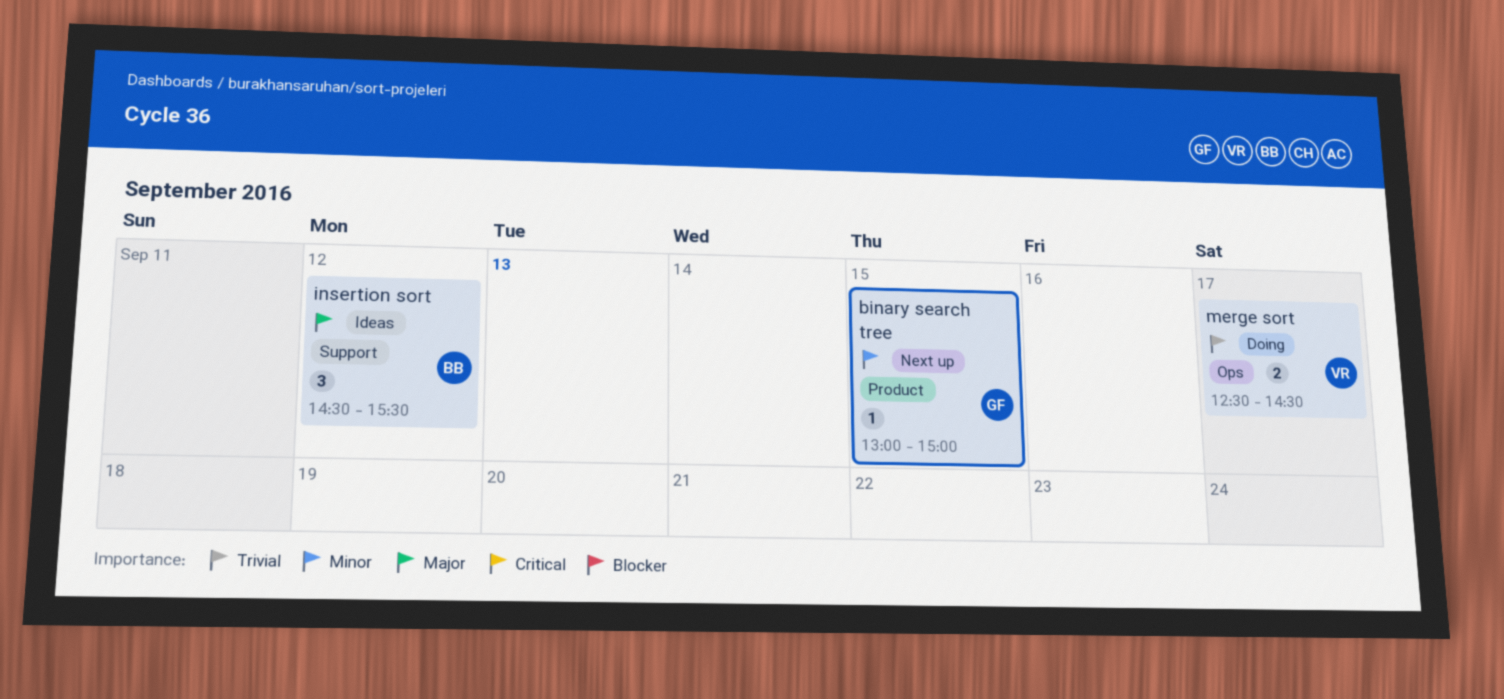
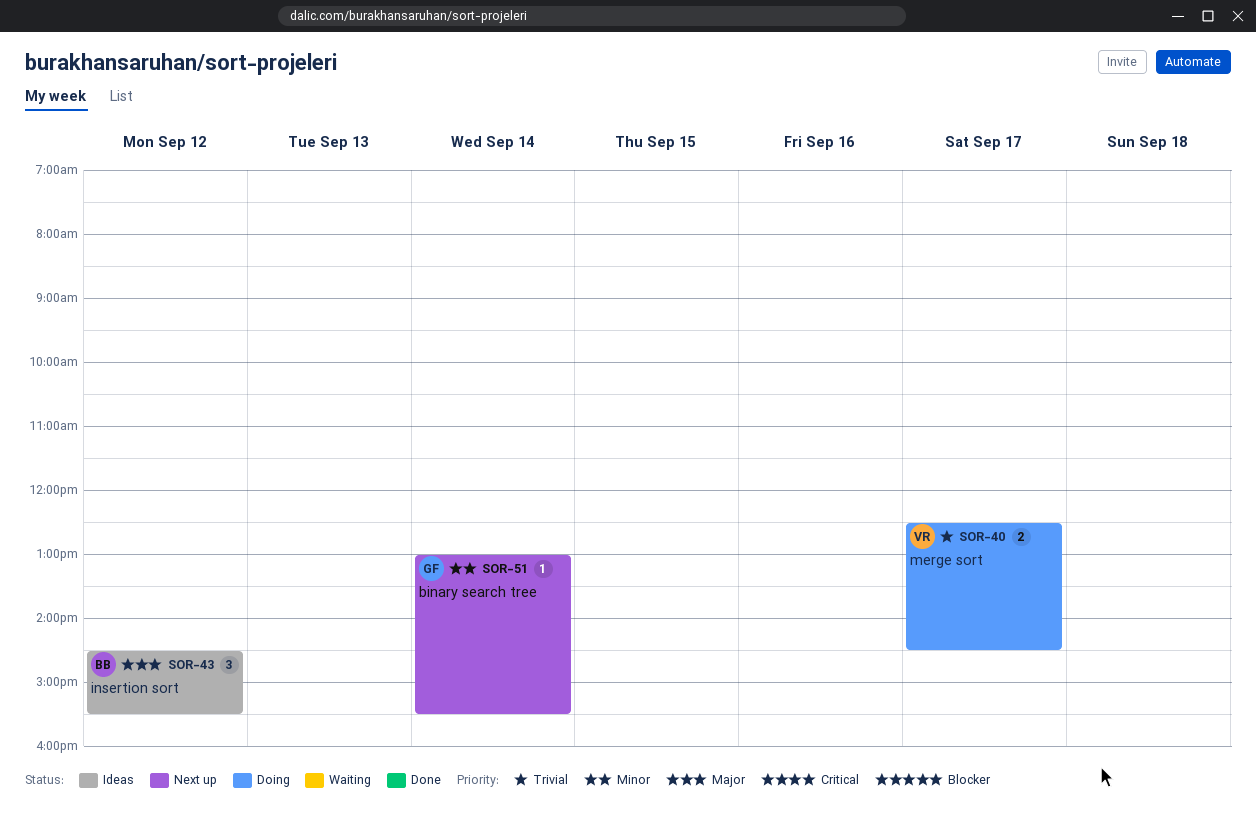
binary search tree, day: Sep 15 -> Sep 14
binary search tree, ends: 15:00 -> 15:30

